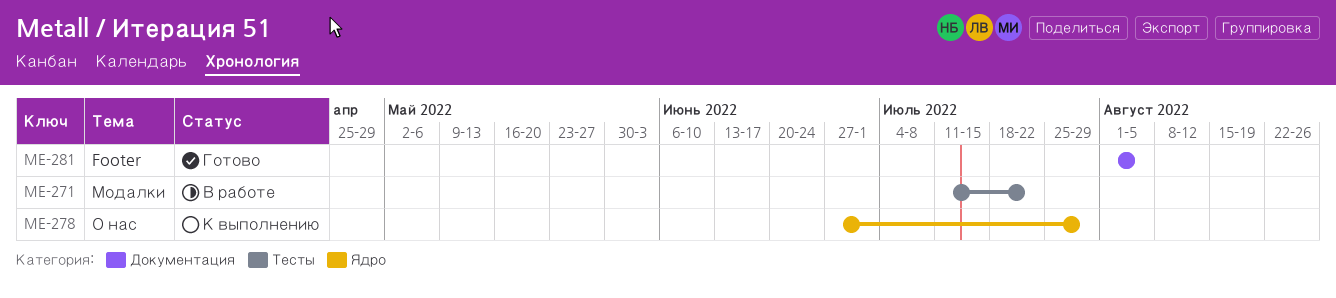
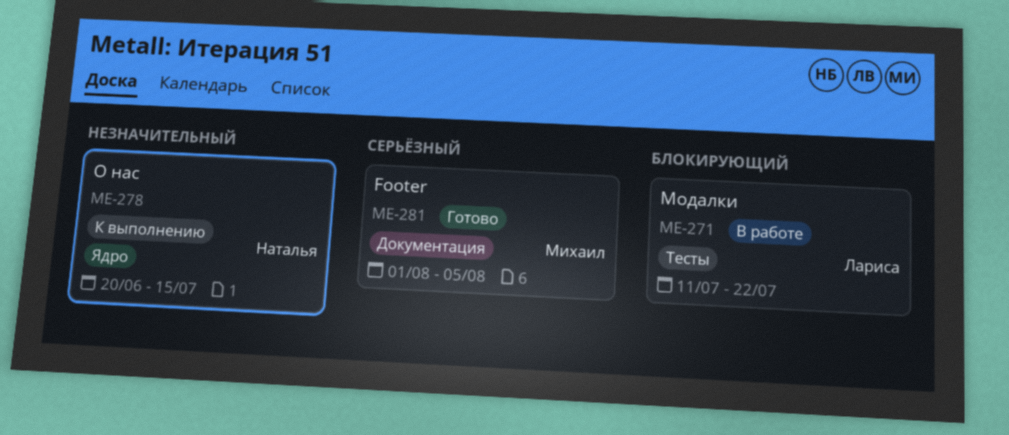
ME-278, start: Jun 27 -> Jun 20
ME-278, due: Jul 29 -> Jul 15

